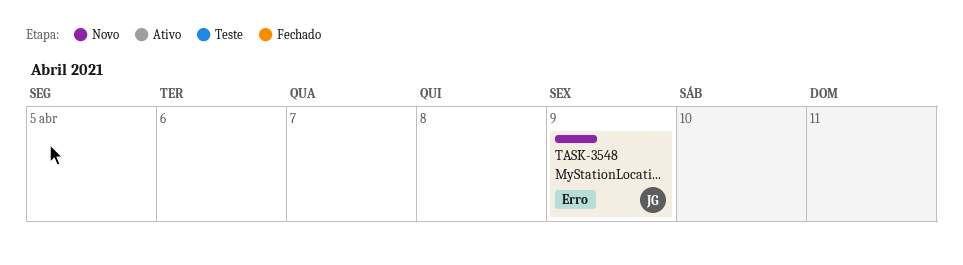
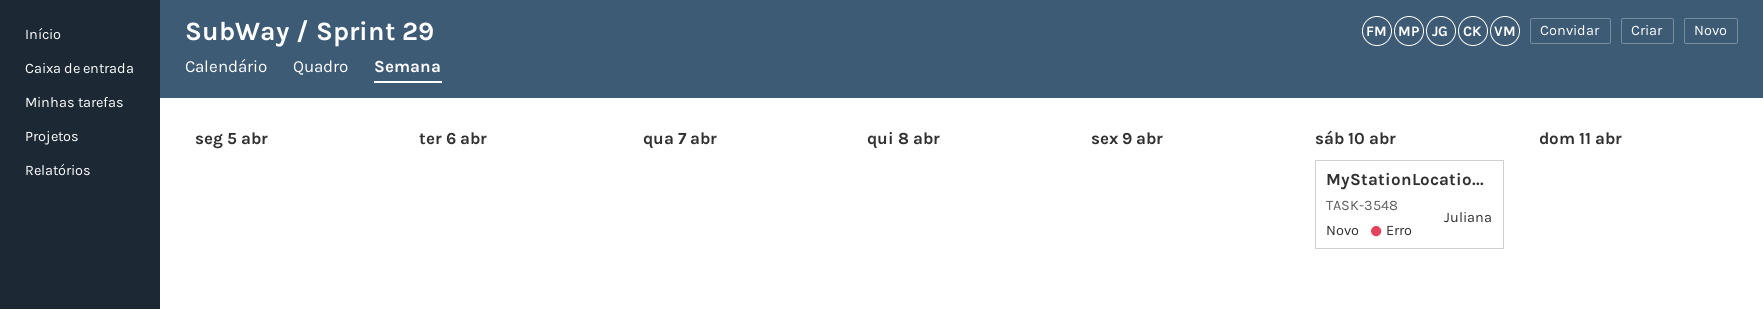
TASK-3548, due: Apr 9 -> Apr 10

